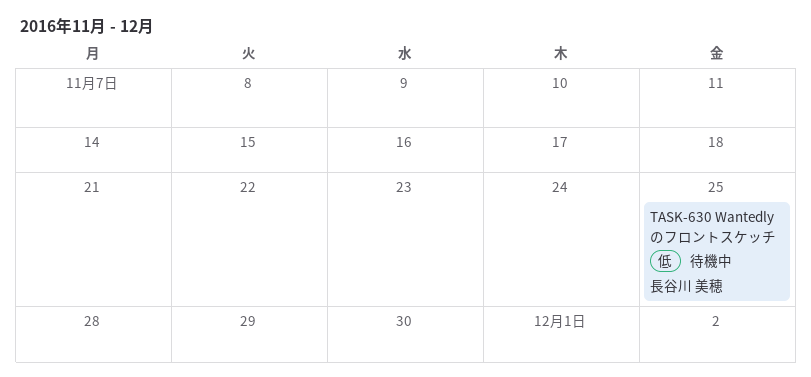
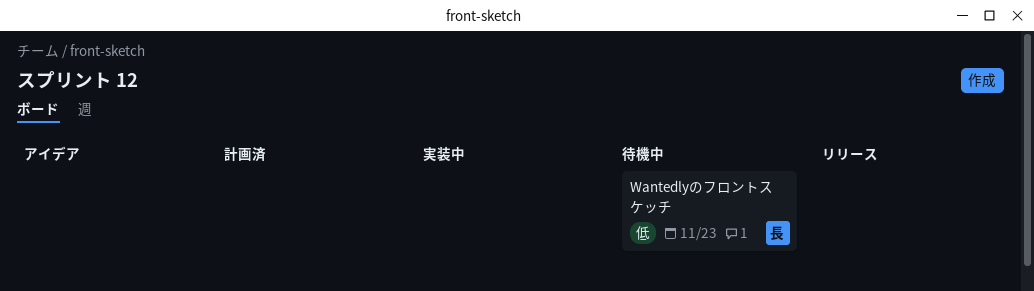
Wantedlyのフロントスケッチ, due: Nov 25 -> Nov 23

